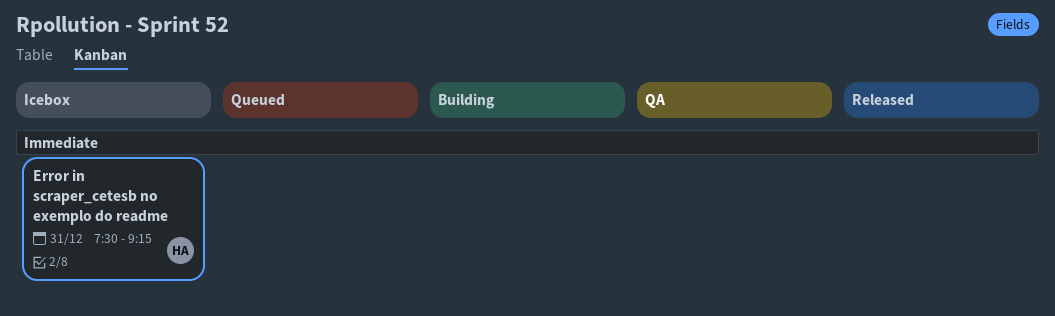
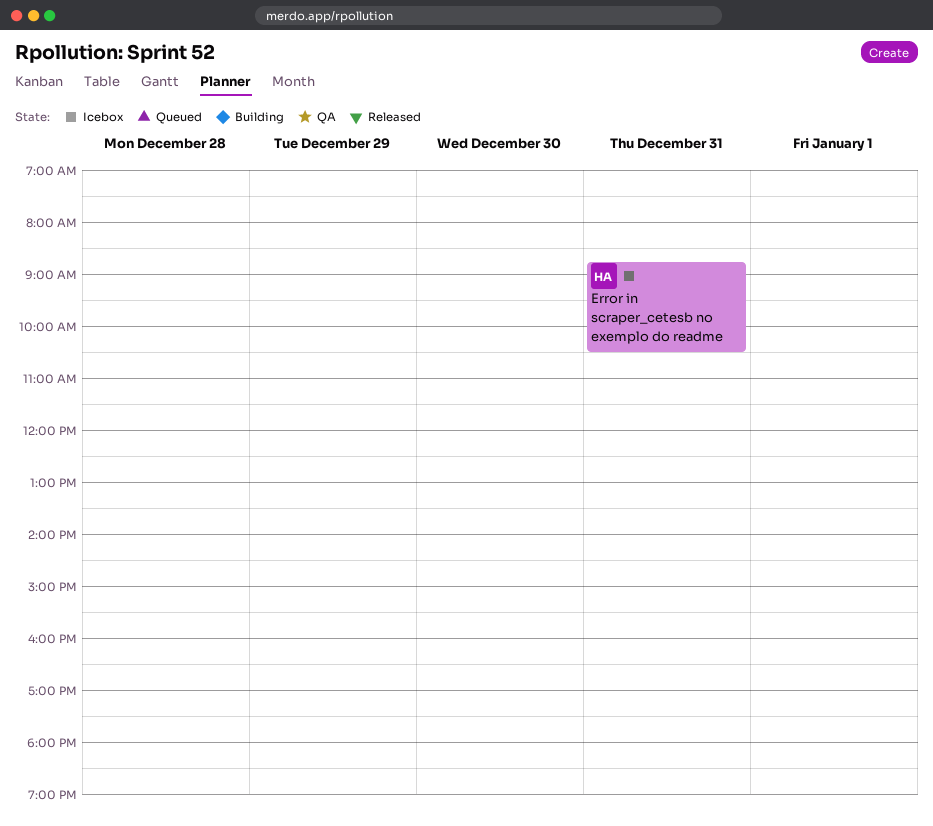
Error in scraper_cetesb no exemplo do readme, begins: 07:30 -> 08:45
Error in scraper_cetesb no exemplo do readme, ends: 09:15 -> 10:30

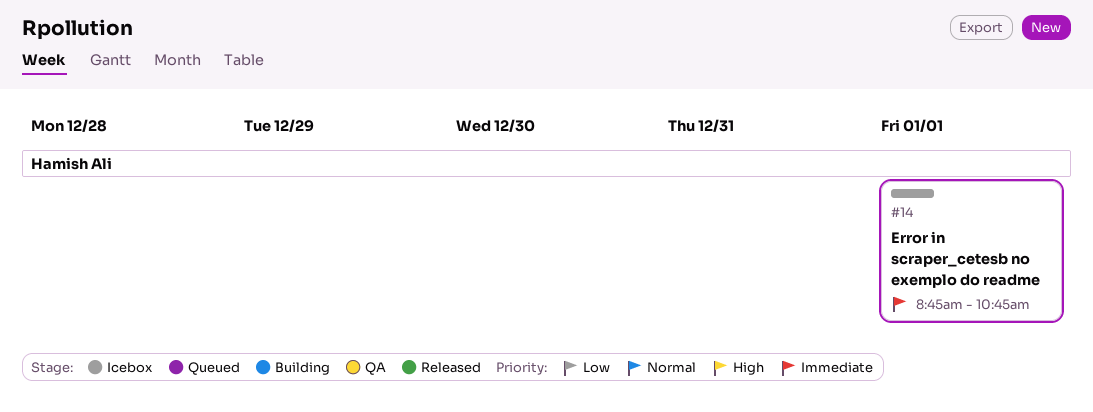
Error in scraper_cetesb no exemplo do readme, day: Dec 31 -> Jan 1
Error in scraper_cetesb no exemplo do readme, ends: 10:30 -> 10:45

